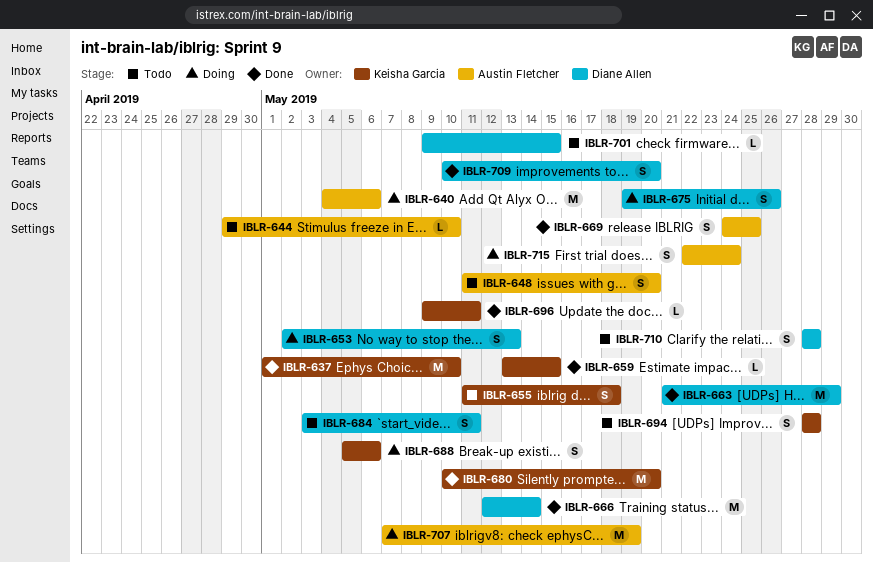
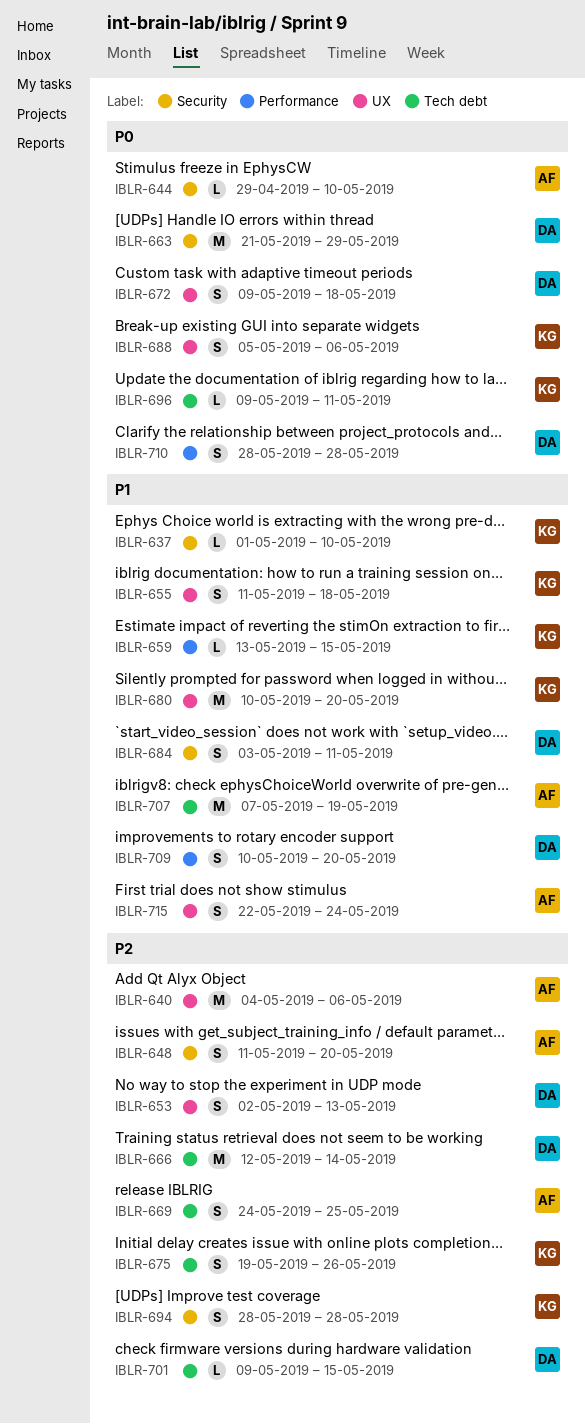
IBLR-637, estimate: M -> L
IBLR-672: none -> present
IBLR-675, owner: Diane Allen -> Keisha Garcia

